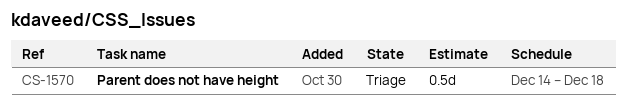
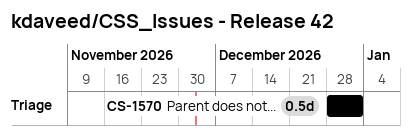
CS-1570, start: Dec 14 -> Dec 28
CS-1570, due: Dec 18 -> Jan 1

